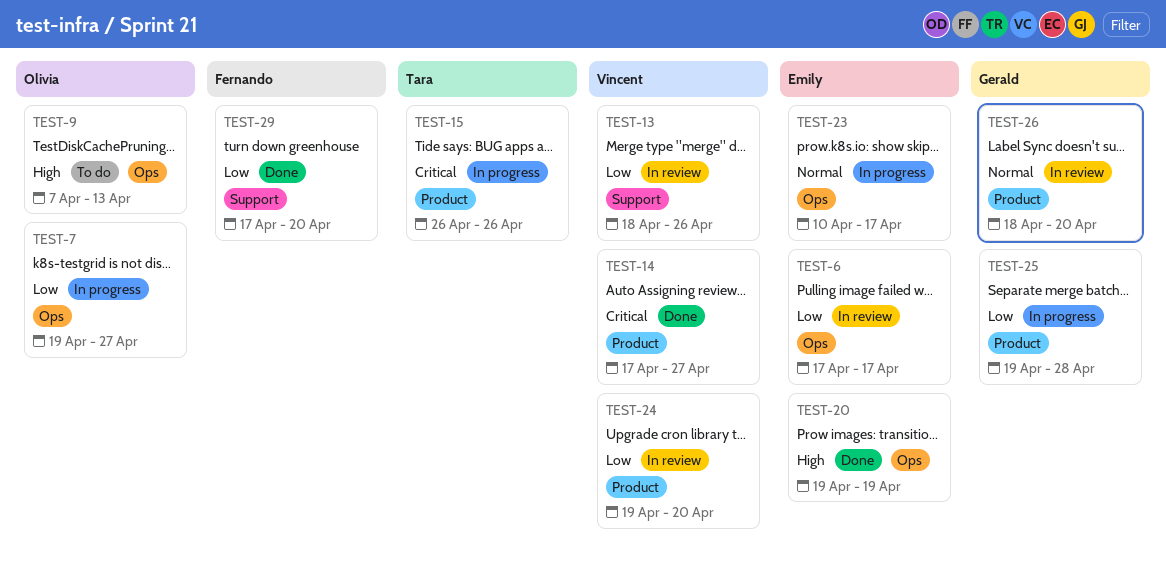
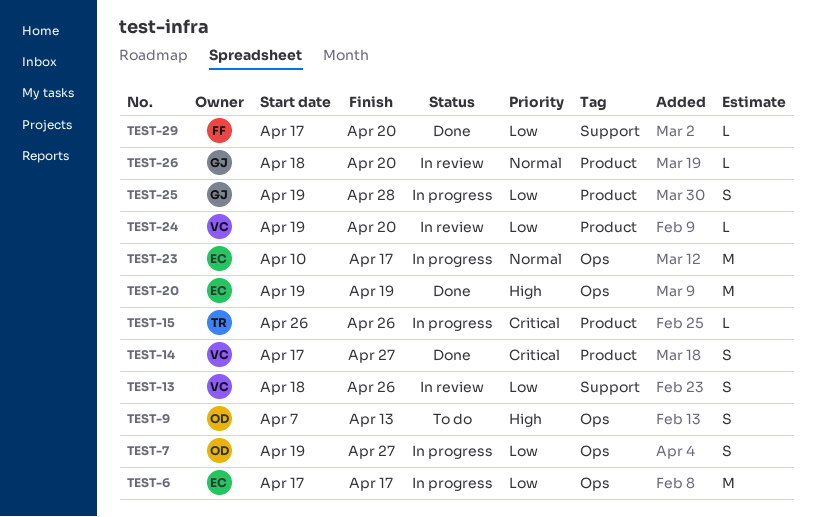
TEST-6, status: In review -> In progress

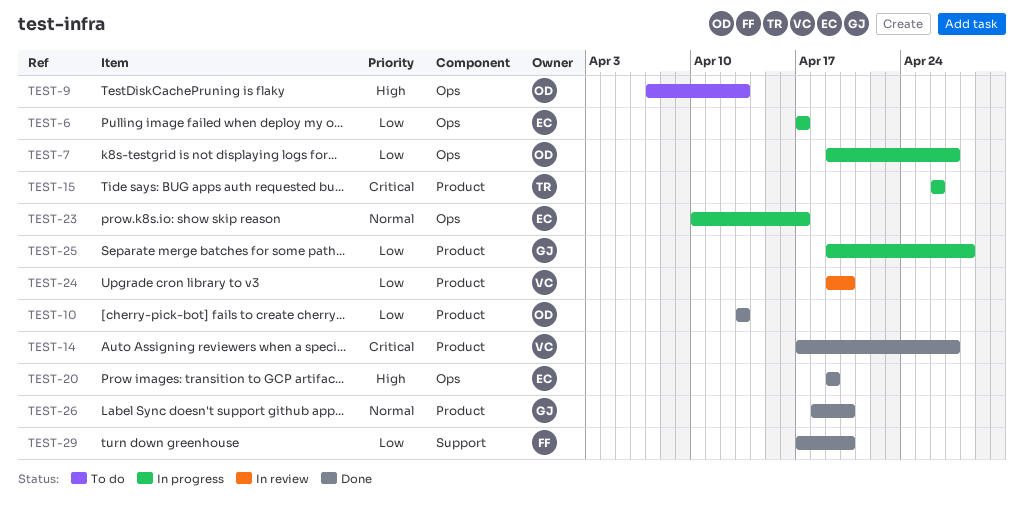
TEST-10: none -> present
TEST-13: present -> none
TEST-26, status: In review -> Done

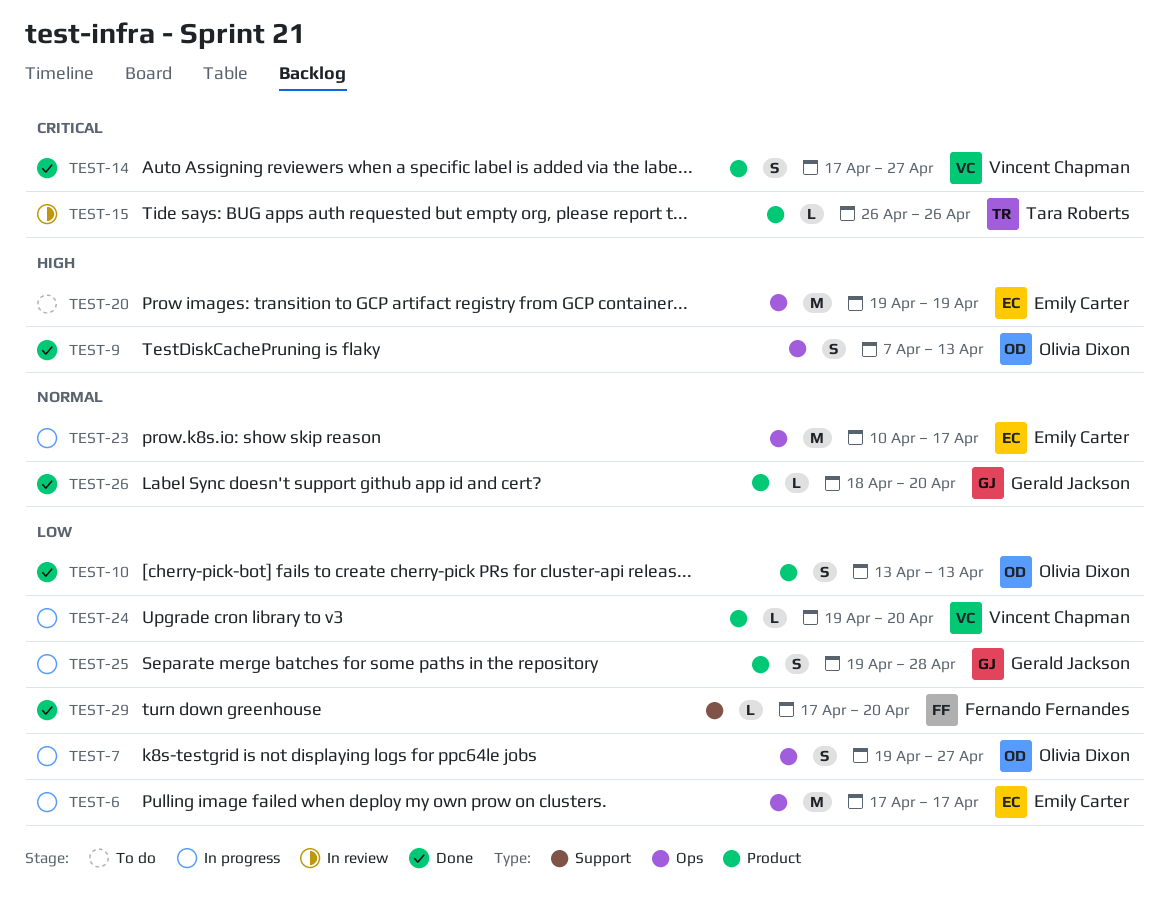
TEST-9, status: To do -> Done
TEST-15, status: In progress -> In review
TEST-20, status: Done -> To do
TEST-24, status: In review -> In progress

